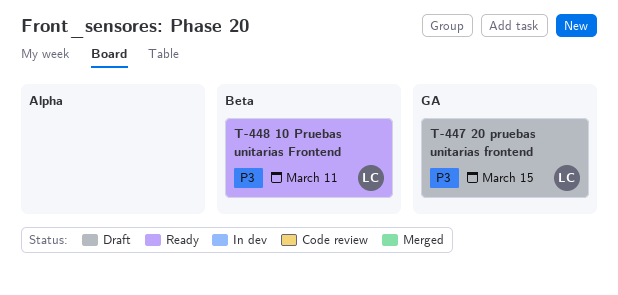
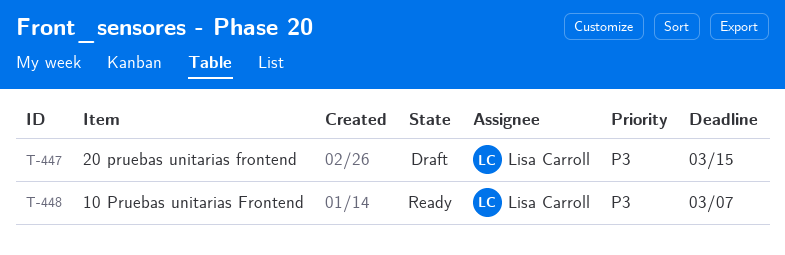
T-448, due: Mar 11 -> Mar 7

